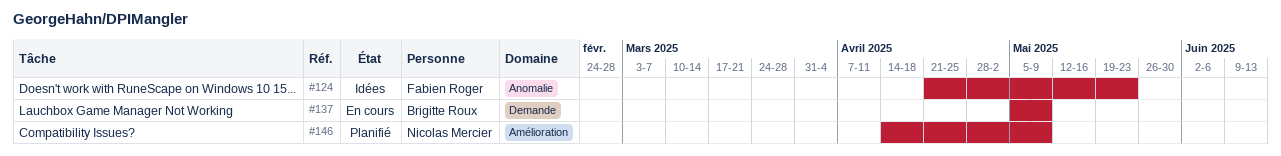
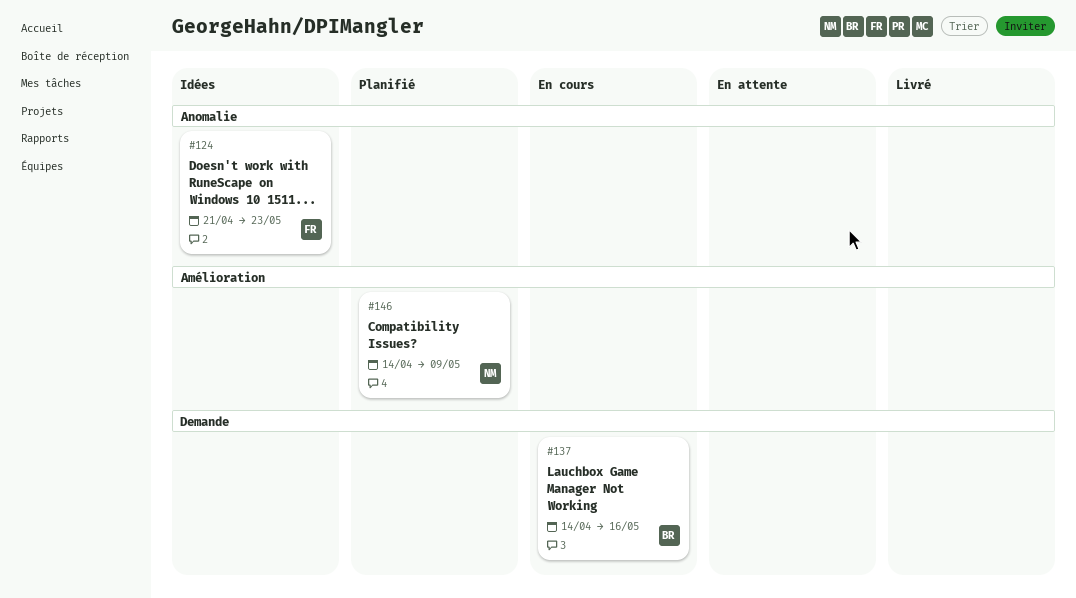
#137, start: May 5 -> Apr 14
#137, due: May 9 -> May 16

